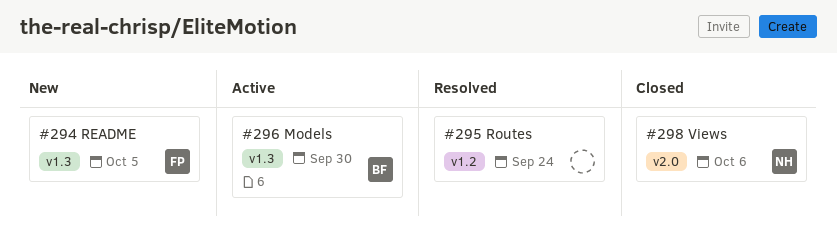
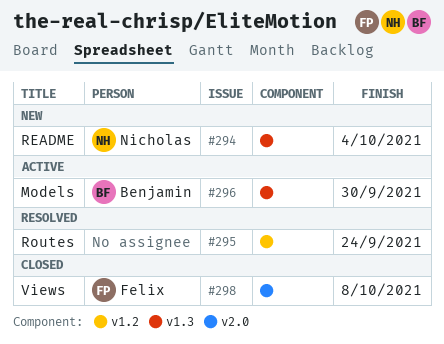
#294, owner: Felix -> Nicholas
#294, due: Oct 5 -> Oct 4
#298, owner: Nicholas -> Felix
#298, due: Oct 6 -> Oct 8

